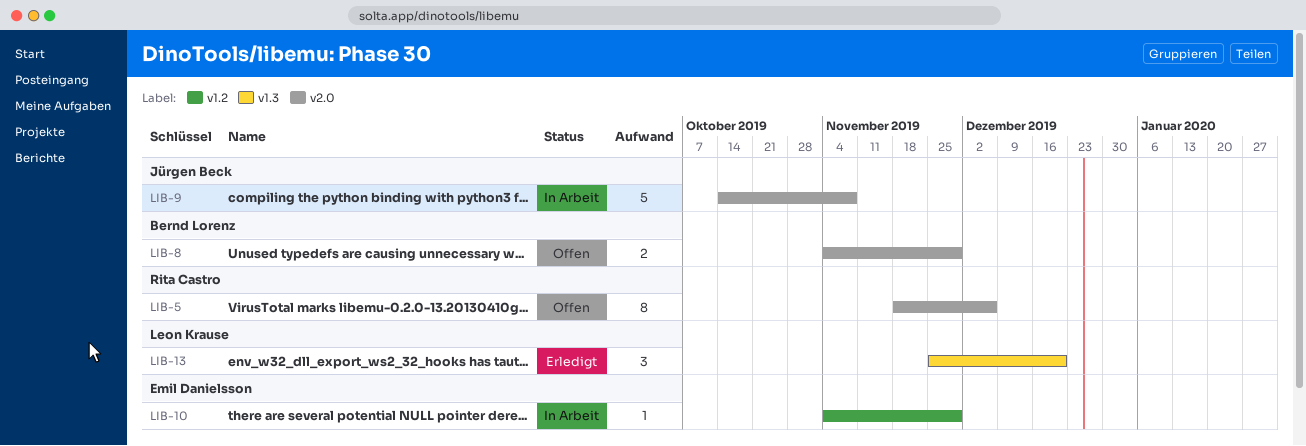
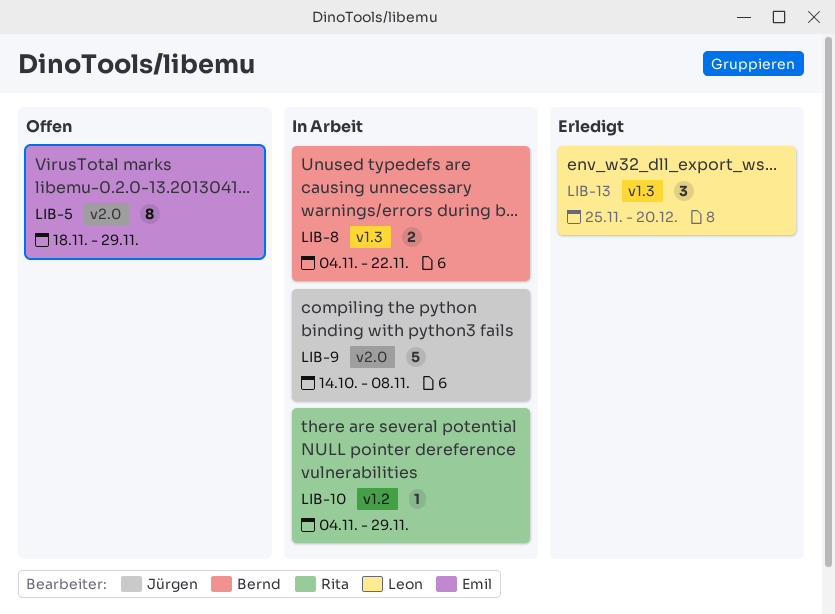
LIB-5, owner: Rita Castro -> Emil Danielsson
LIB-5, due: Dec 6 -> Nov 29
LIB-8, status: Offen -> In Arbeit
LIB-8, label: v2.0 -> v1.3
LIB-8, due: Nov 29 -> Nov 22
LIB-10, owner: Emil Danielsson -> Rita Castro

